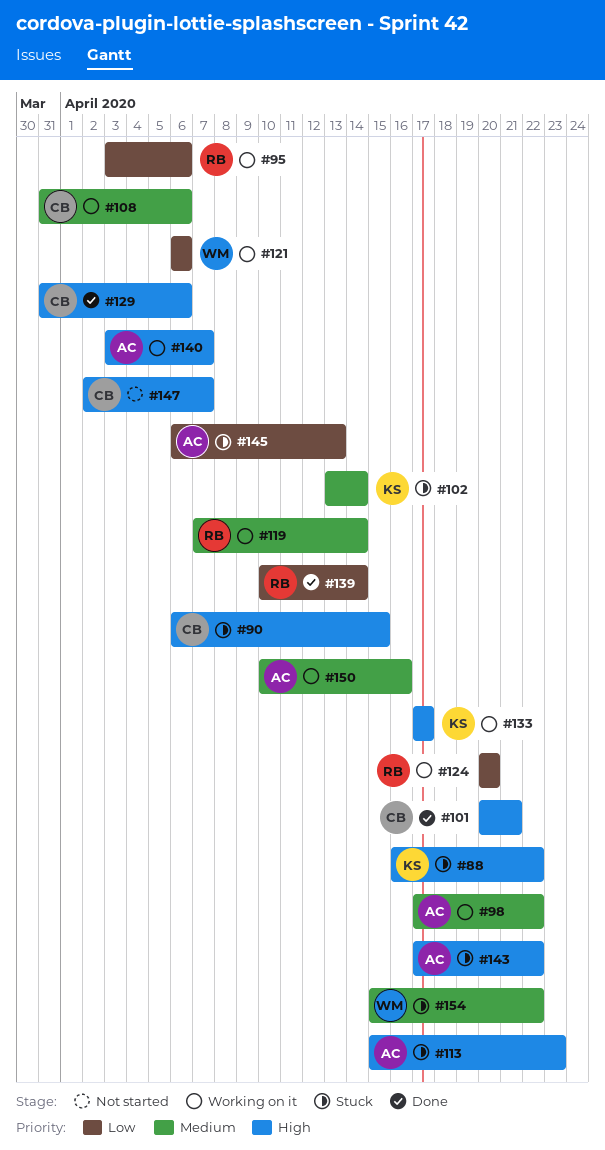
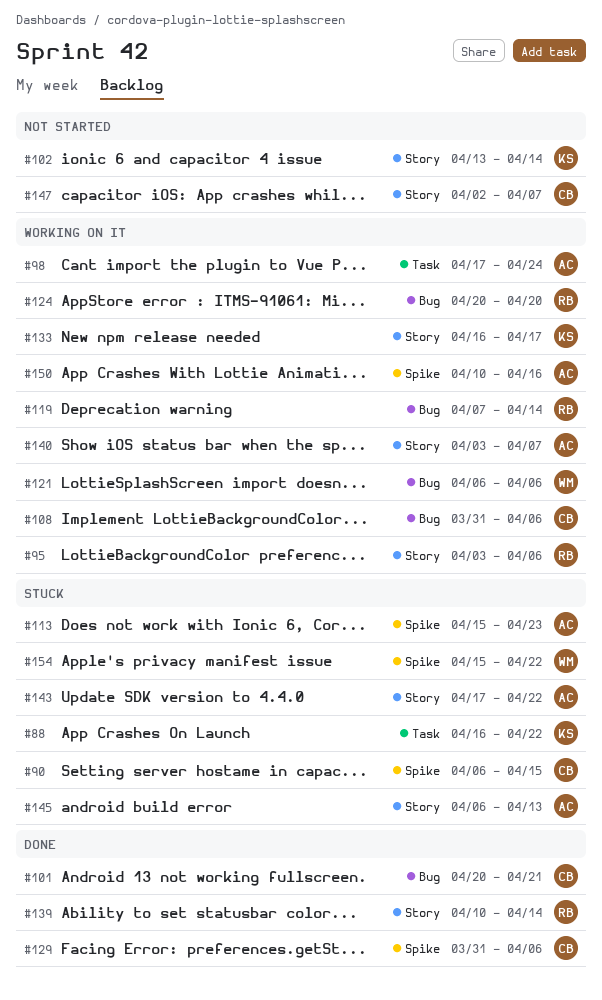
#98, due: Apr 22 -> Apr 24
#102, status: Stuck -> Not started
#133, start: Apr 17 -> Apr 16

